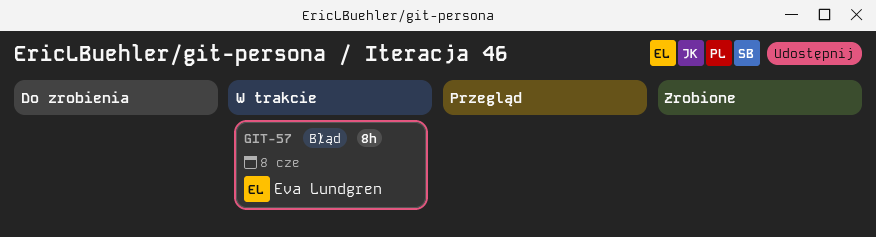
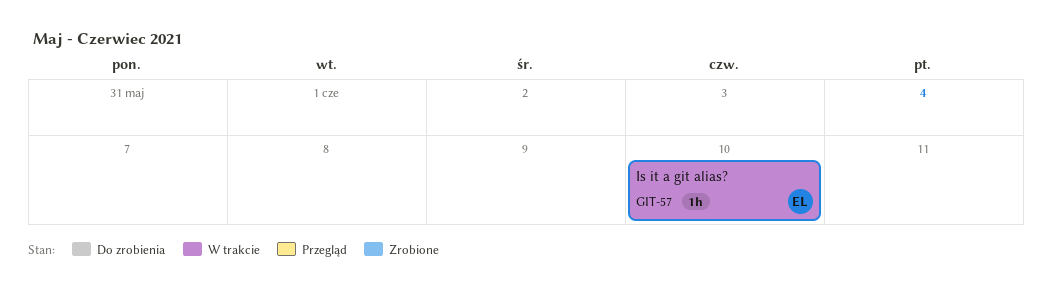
GIT-57, estimate: 8h -> 1h
GIT-57, due: Jun 8 -> Jun 10

